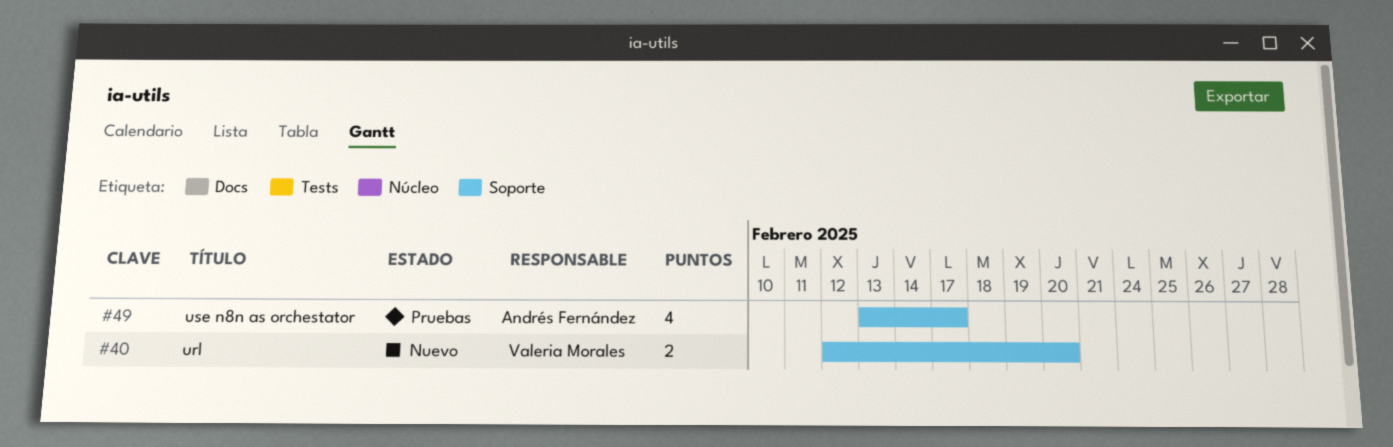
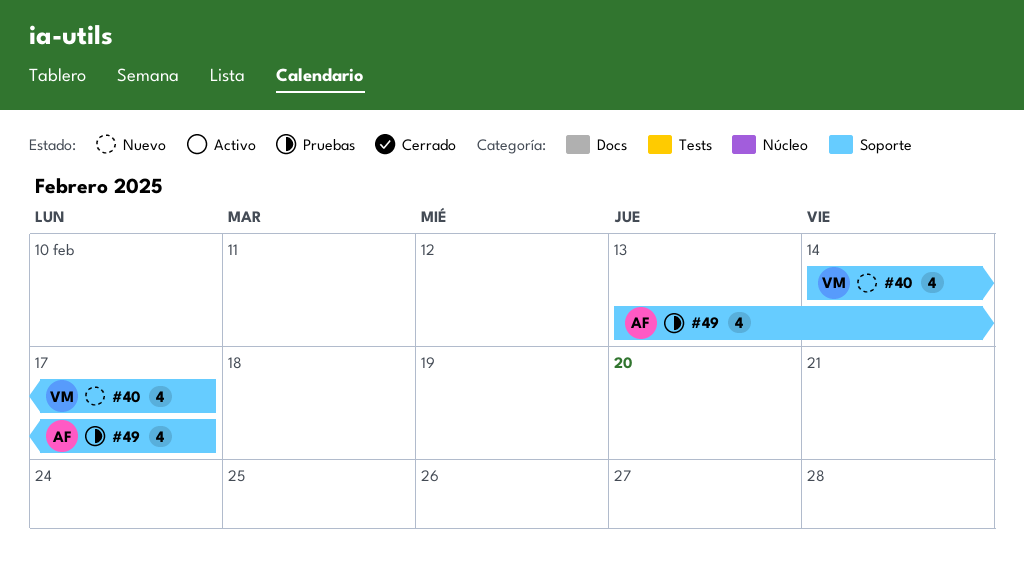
#40, estimate: 2 -> 4
#40, start: Feb 12 -> Feb 14
#40, due: Feb 20 -> Feb 17

